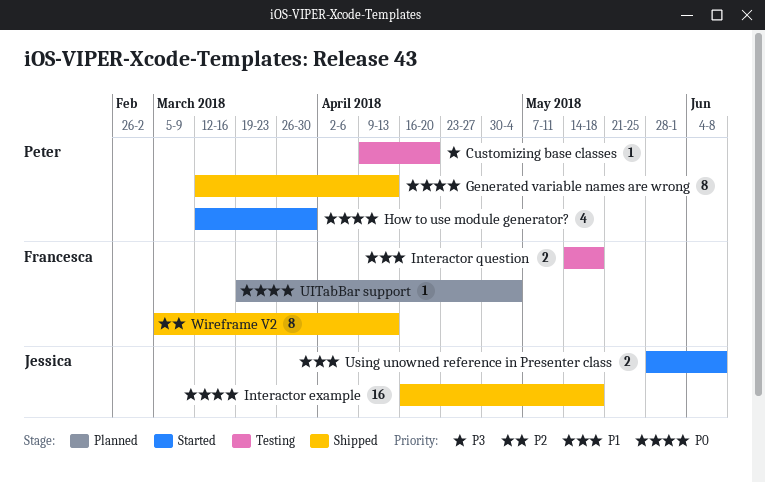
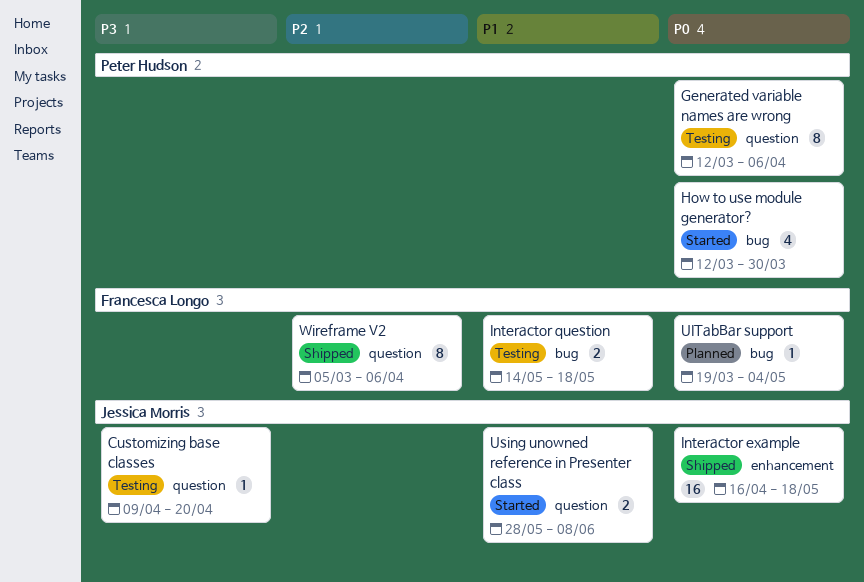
Customizing base classes, owner: Peter Hudson -> Jessica Morris
Generated variable names are wrong, status: Shipped -> Testing
Generated variable names are wrong, due: Apr 13 -> Apr 6
Wireframe V2, due: Apr 13 -> Apr 6

